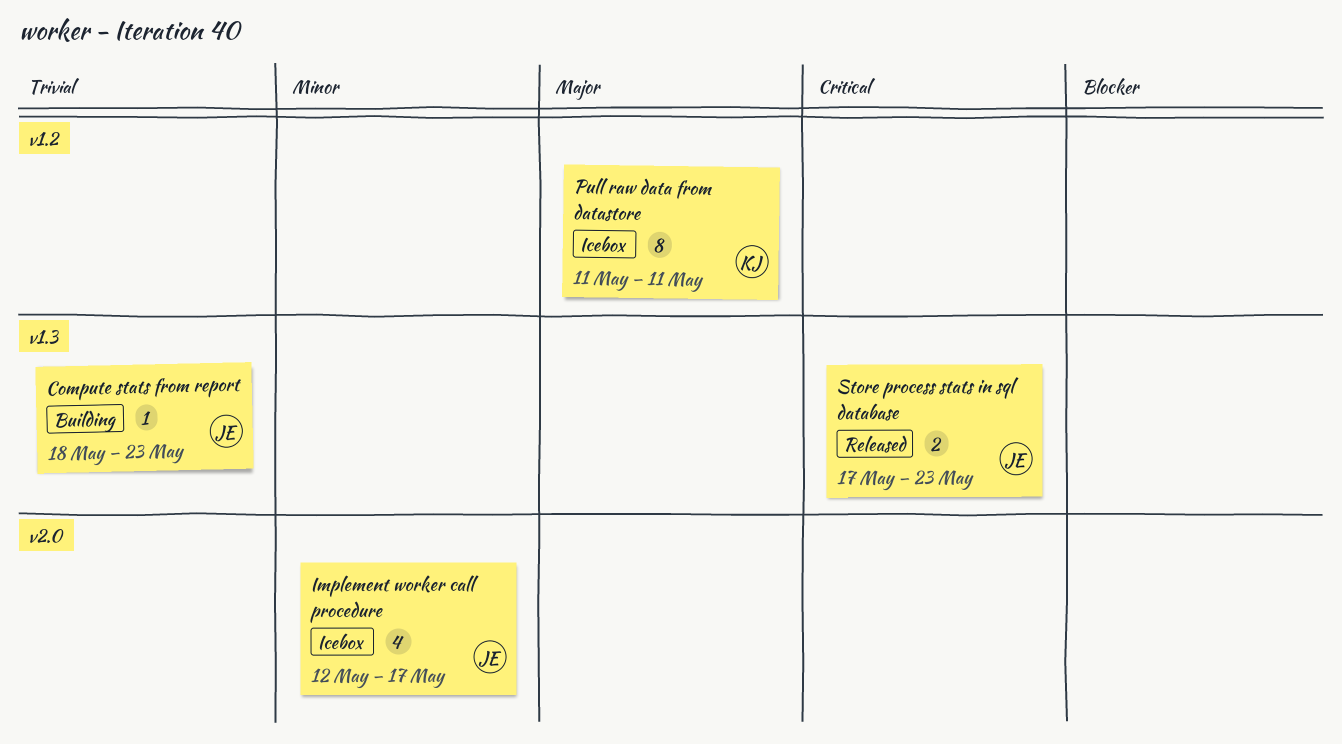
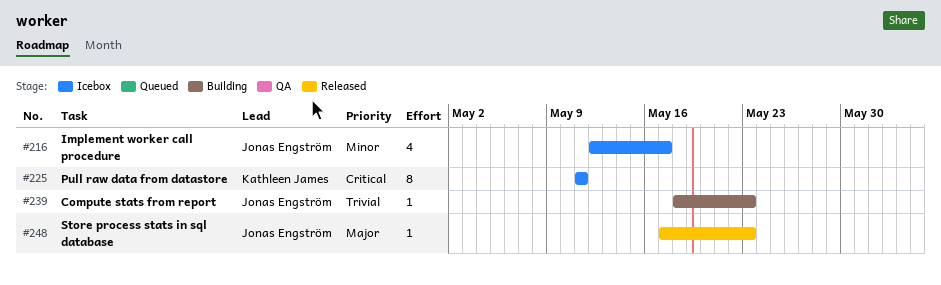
Pull raw data from datastore, priority: Major -> Critical
Store process stats in sql database, priority: Critical -> Major
Store process stats in sql database, estimate: 2 -> 1

